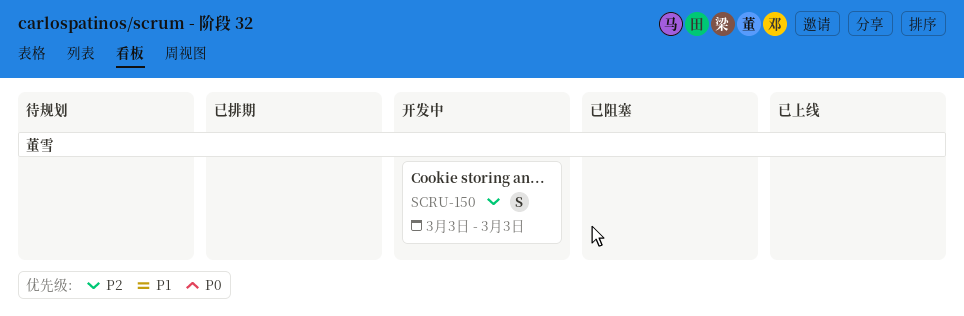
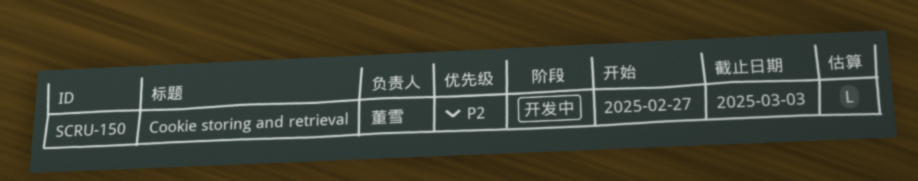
SCRU-150, estimate: S -> L
SCRU-150, start: Mar 3 -> Feb 27

